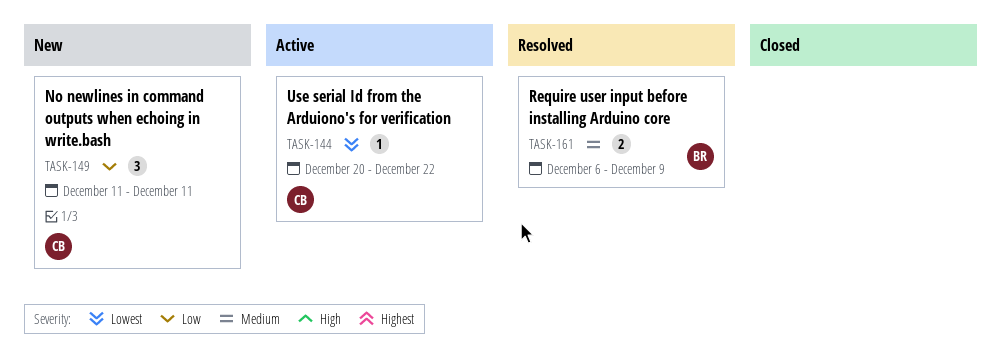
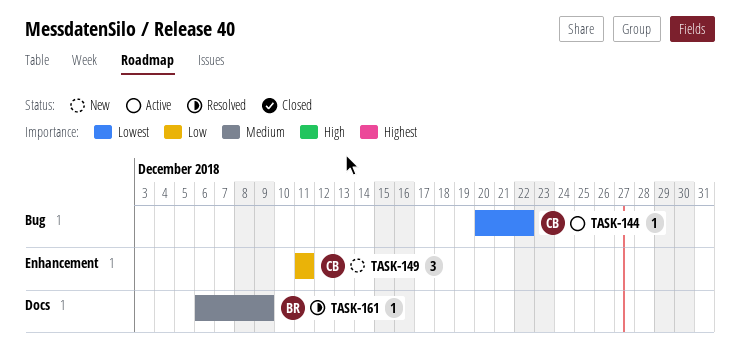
TASK-161, estimate: 2 -> 1

